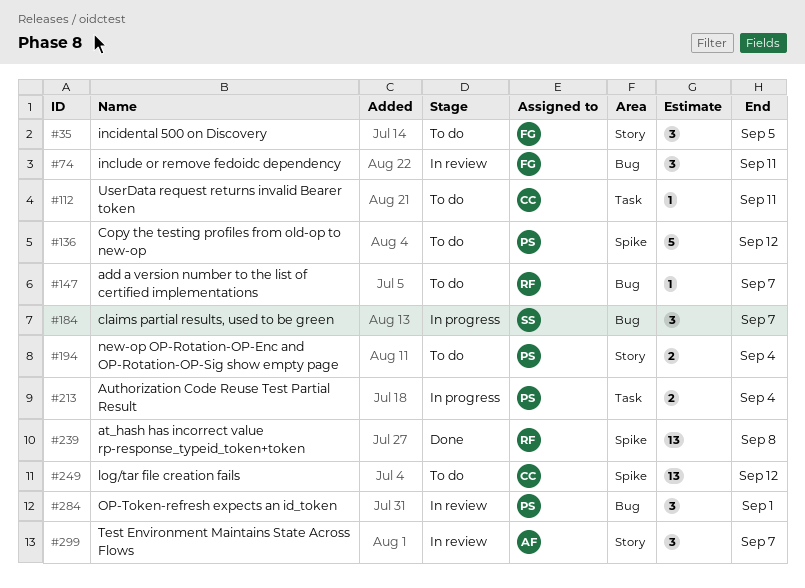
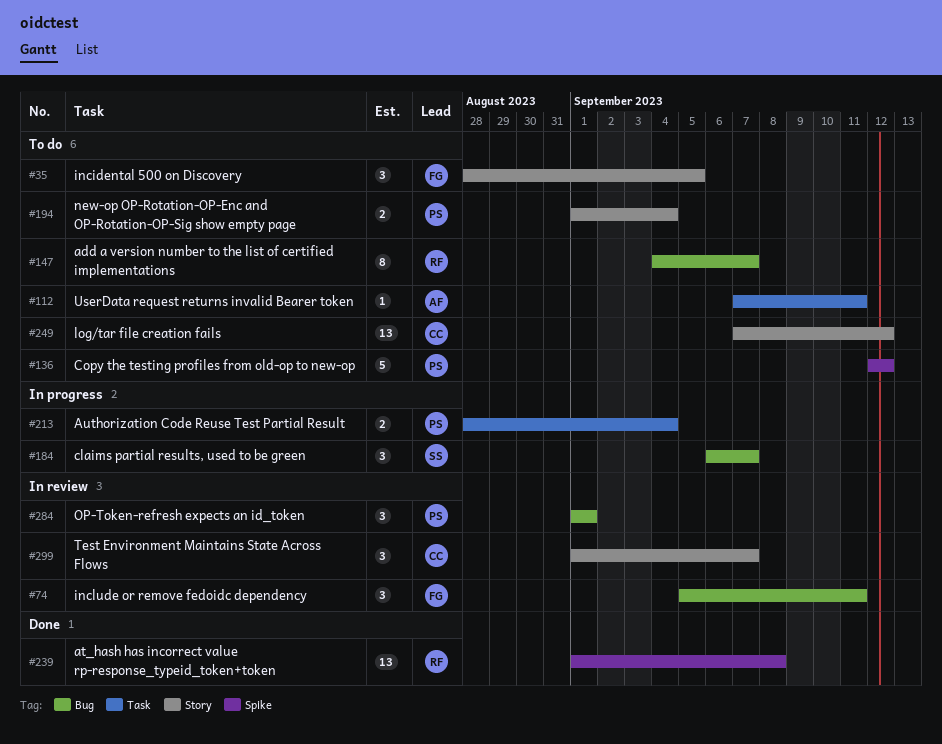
#112, owner: CC -> AF
#147, estimate: 1 -> 8
#249, label: Spike -> Story
#299, owner: AF -> CC

